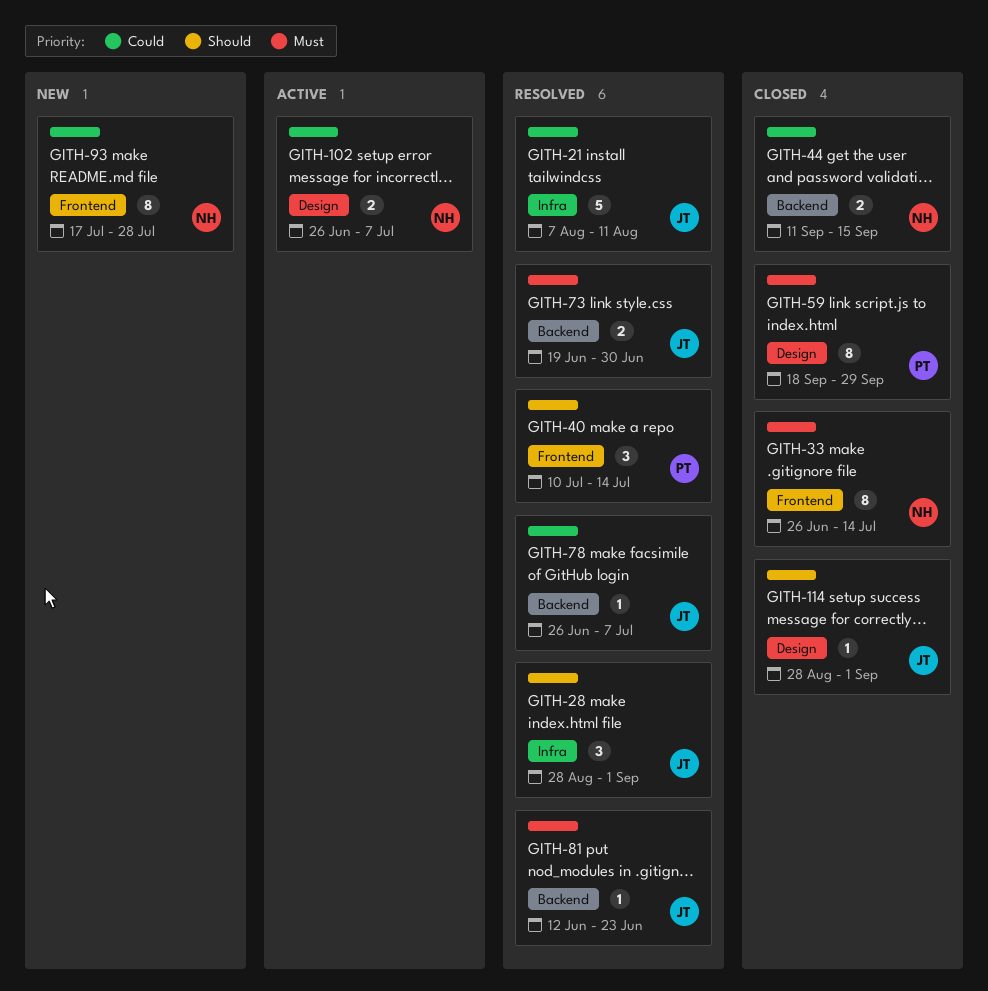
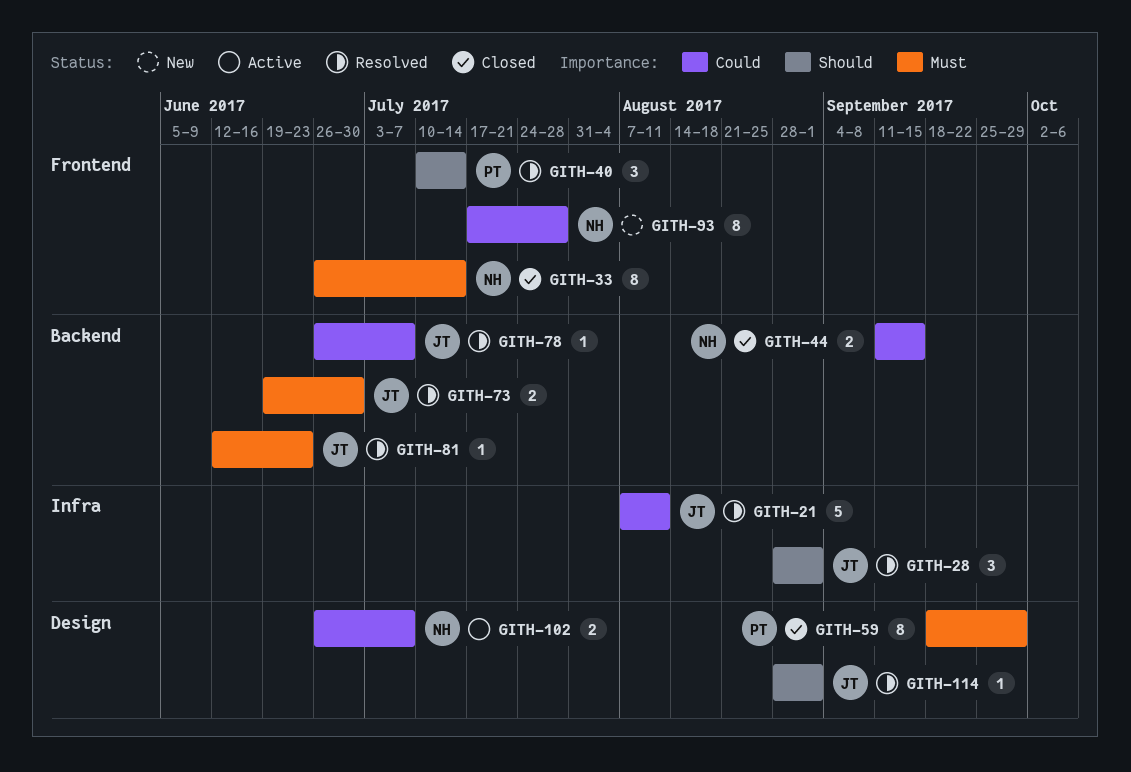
GITH-114, status: Closed -> Resolved

